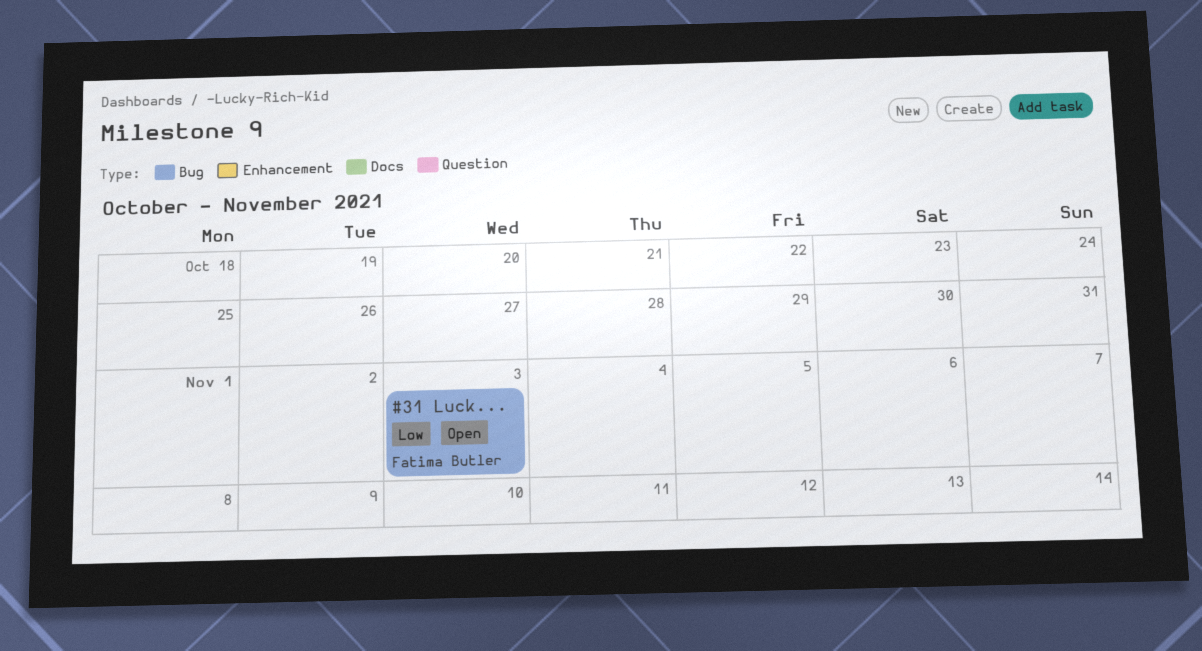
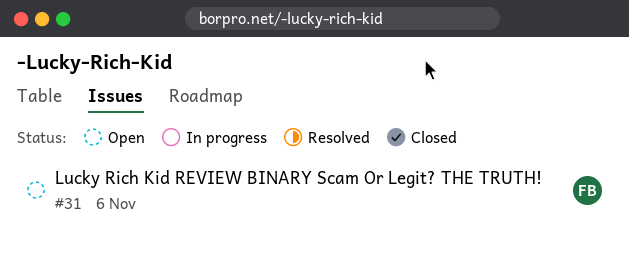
#31, due: Nov 3 -> Nov 6

